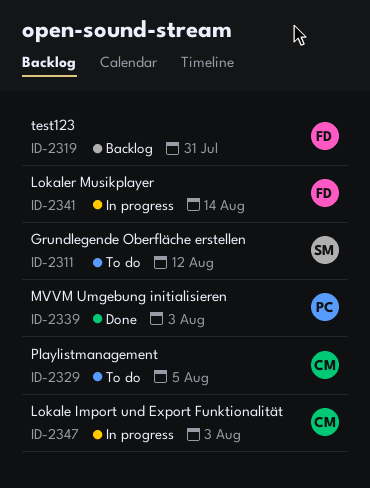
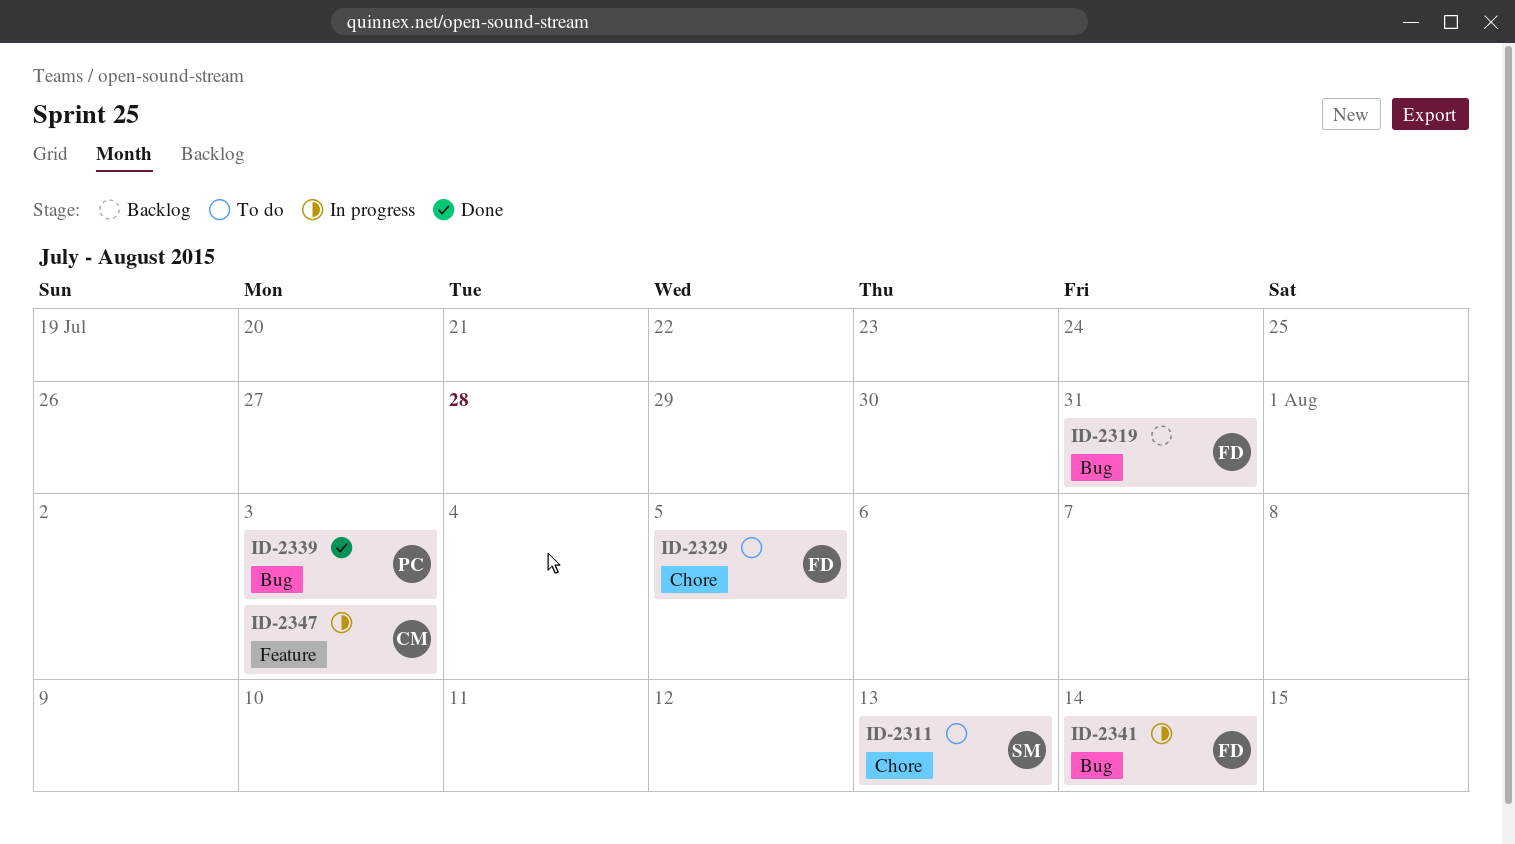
ID-2311, due: Aug 12 -> Aug 13
ID-2329, owner: CM -> FD

